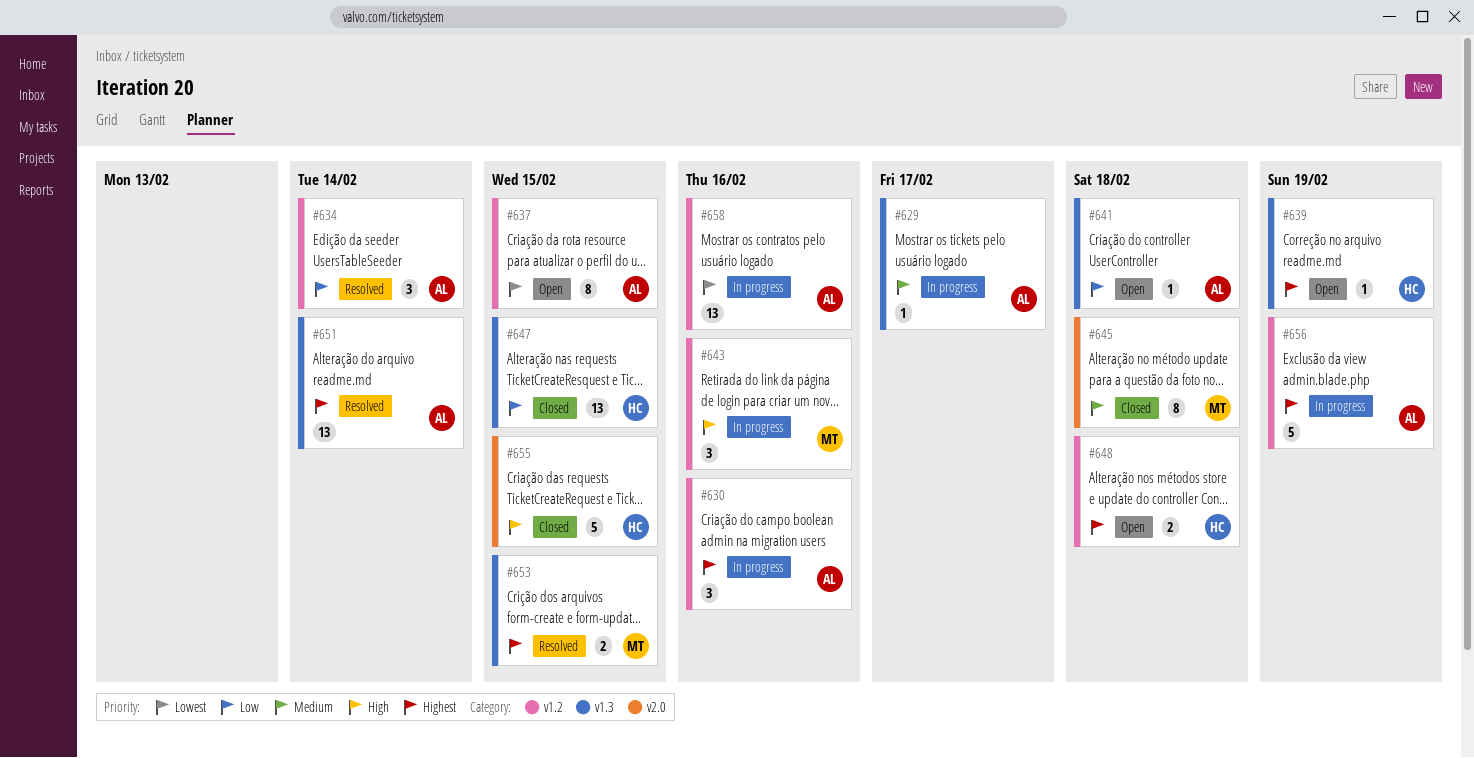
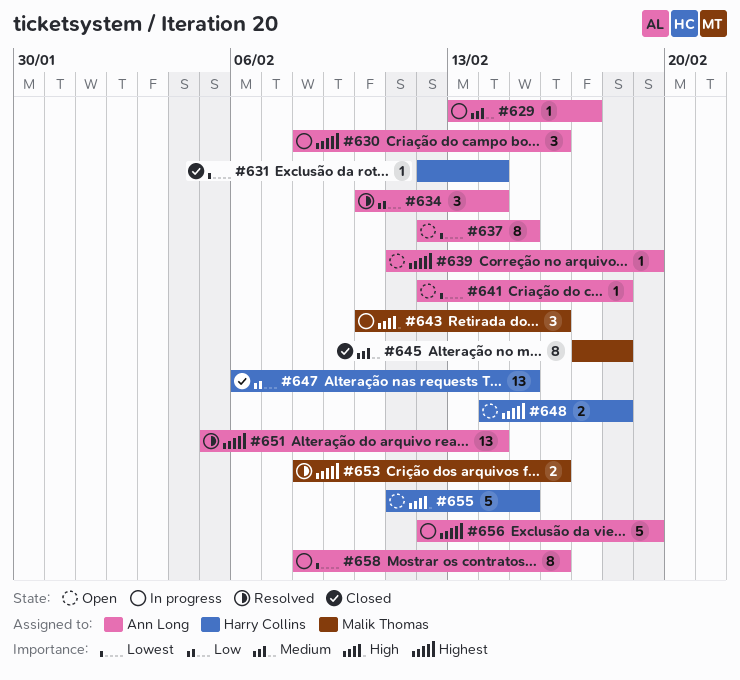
#631: none -> present
#639, owner: Harry Collins -> Ann Long
#641, priority: Low -> Lowest
#653, due: Feb 15 -> Feb 16
#655, status: Closed -> Open
#658, estimate: 13 -> 8

